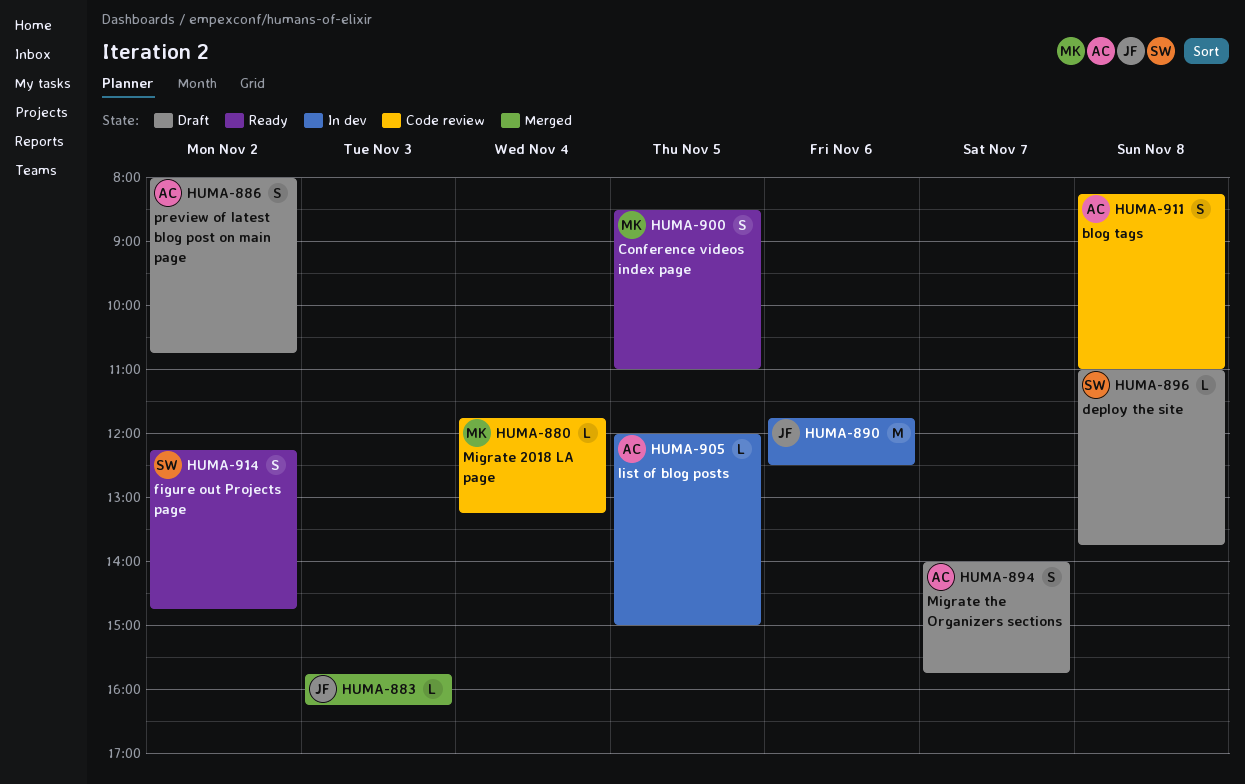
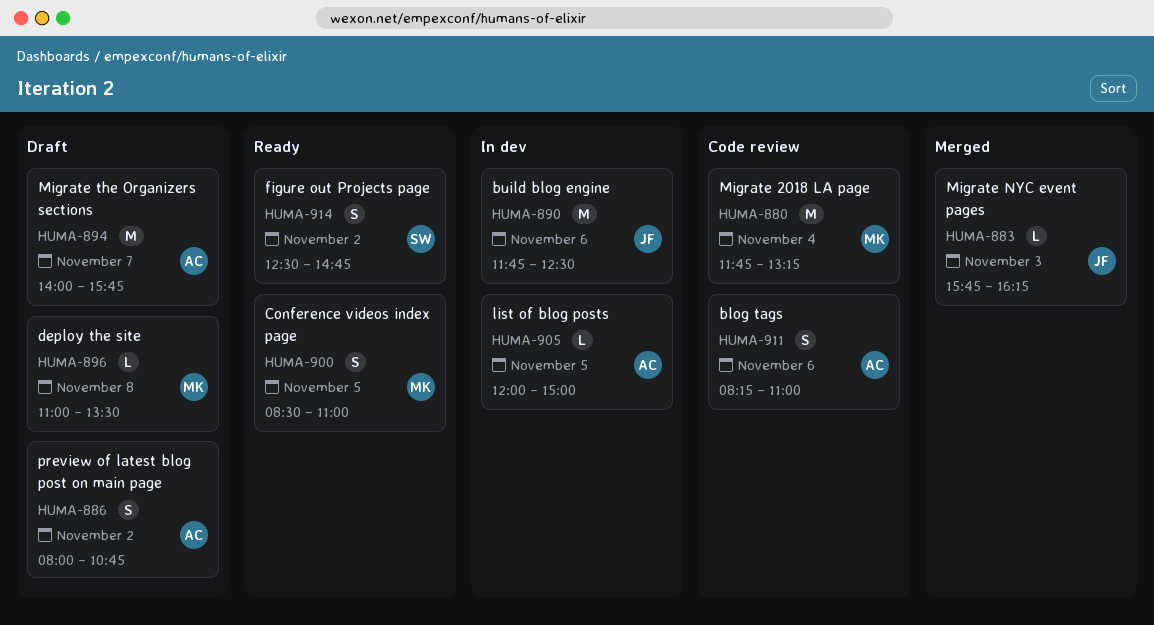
HUMA-880, estimate: L -> M
HUMA-894, estimate: S -> M
HUMA-896, owner: SW -> MK
HUMA-896, ends: 13:45 -> 13:30
HUMA-911, day: Nov 8 -> Nov 6
HUMA-914, begins: 12:15 -> 12:30

